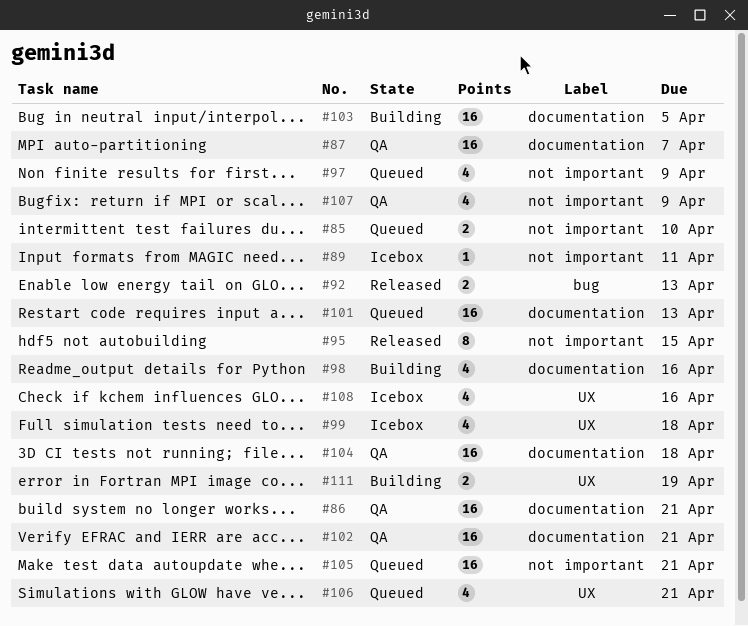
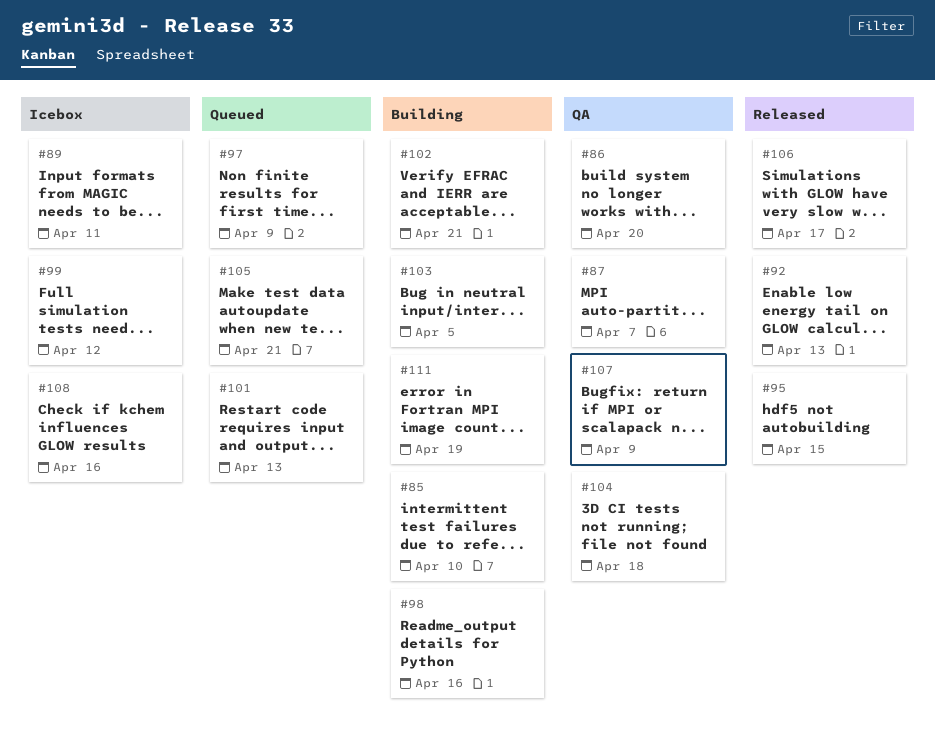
#85, status: Queued -> Building
#86, due: Apr 21 -> Apr 20
#99, due: Apr 18 -> Apr 12
#102, status: QA -> Building
#106, status: Queued -> Released
#106, due: Apr 21 -> Apr 17

